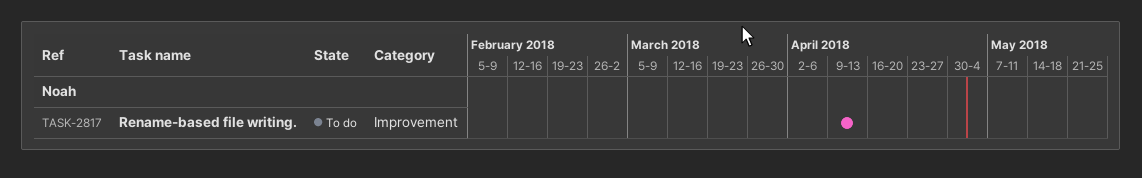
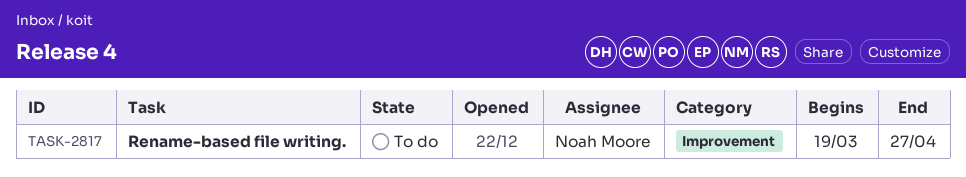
TASK-2817, start: Apr 9 -> Mar 19
TASK-2817, due: Apr 13 -> Apr 27

